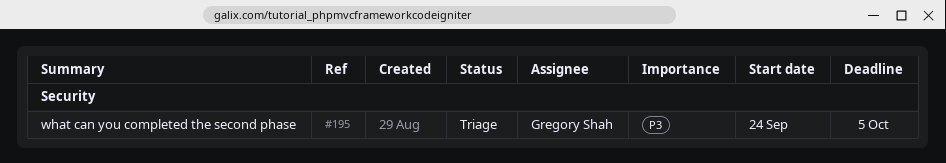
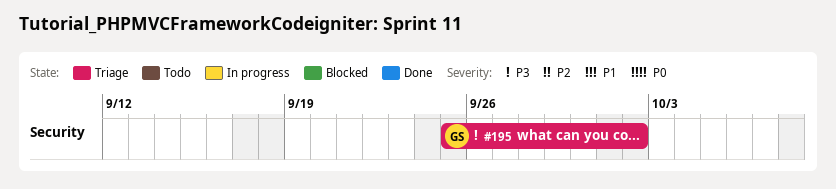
#195, start: Sep 24 -> Sep 25
#195, due: Oct 5 -> Oct 2

